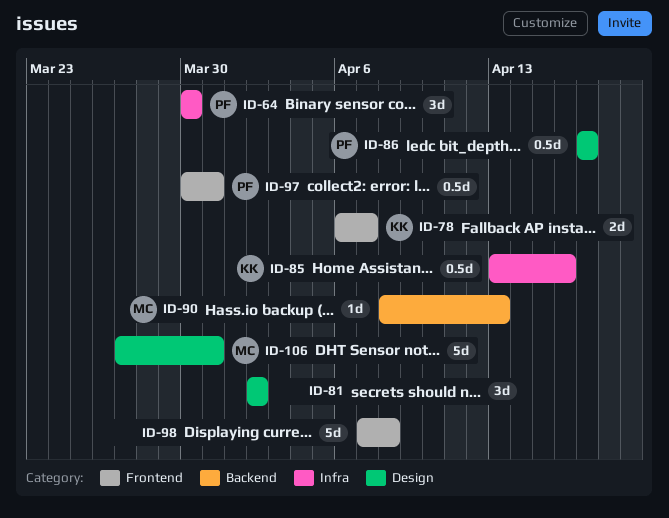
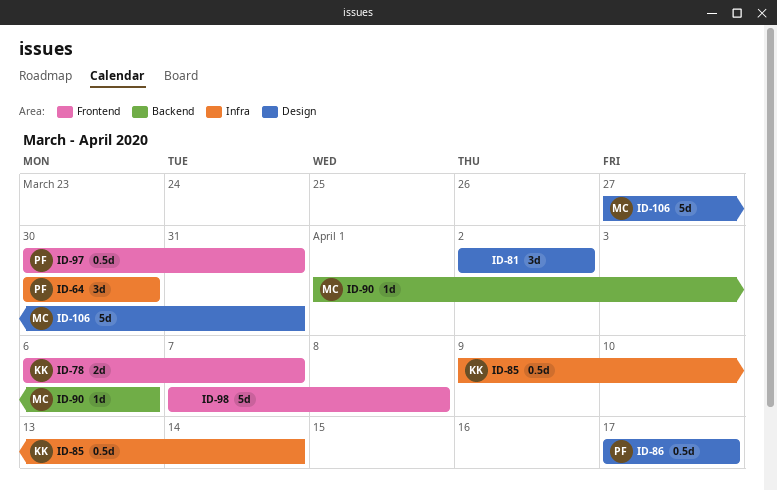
ID-85, start: Apr 13 -> Apr 9
ID-85, due: Apr 16 -> Apr 14
ID-90, start: Apr 8 -> Apr 1
ID-90, due: Apr 13 -> Apr 6

